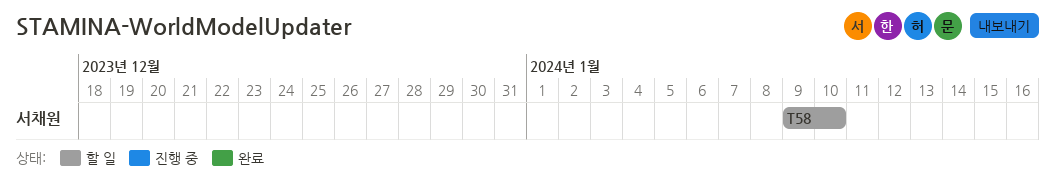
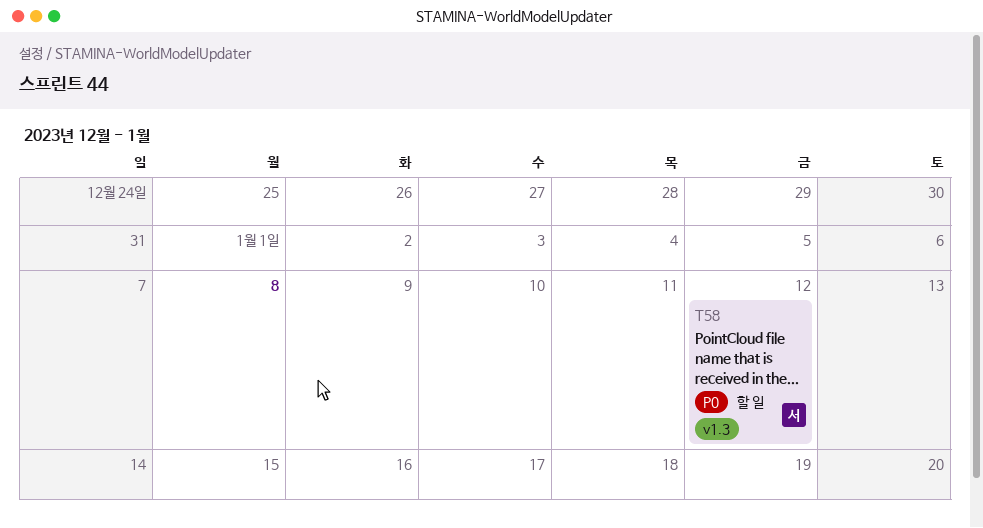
T58, due: Jan 10 -> Jan 12

